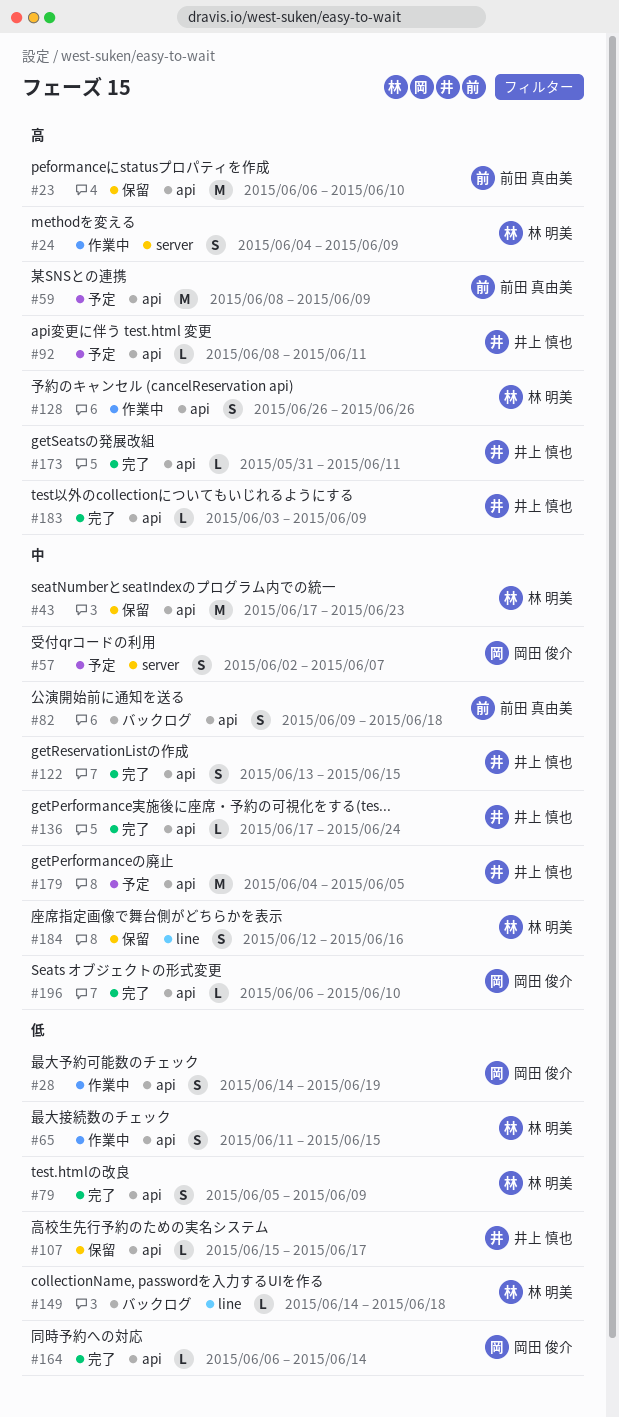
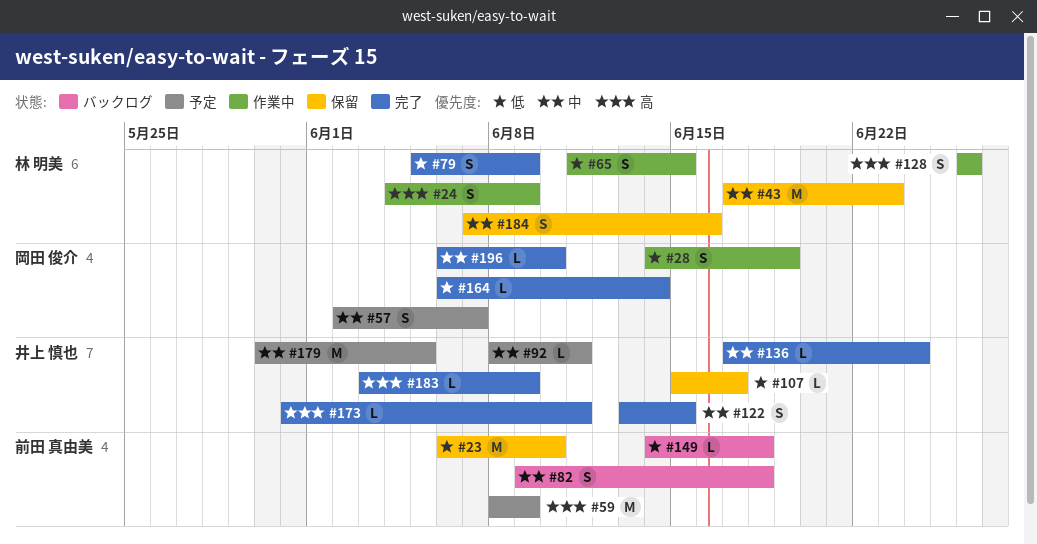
#23, priority: 高 -> 低
#92, priority: 高 -> 中
#149, owner: 林 明美 -> 前田 真由美
#179, start: Jun 4 -> May 30
#184, start: Jun 12 -> Jun 7

